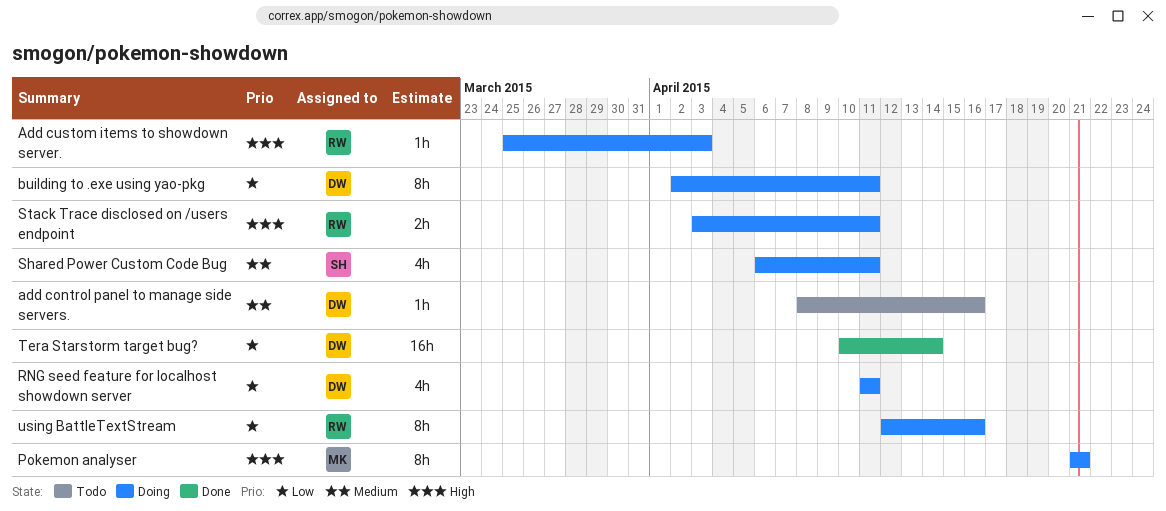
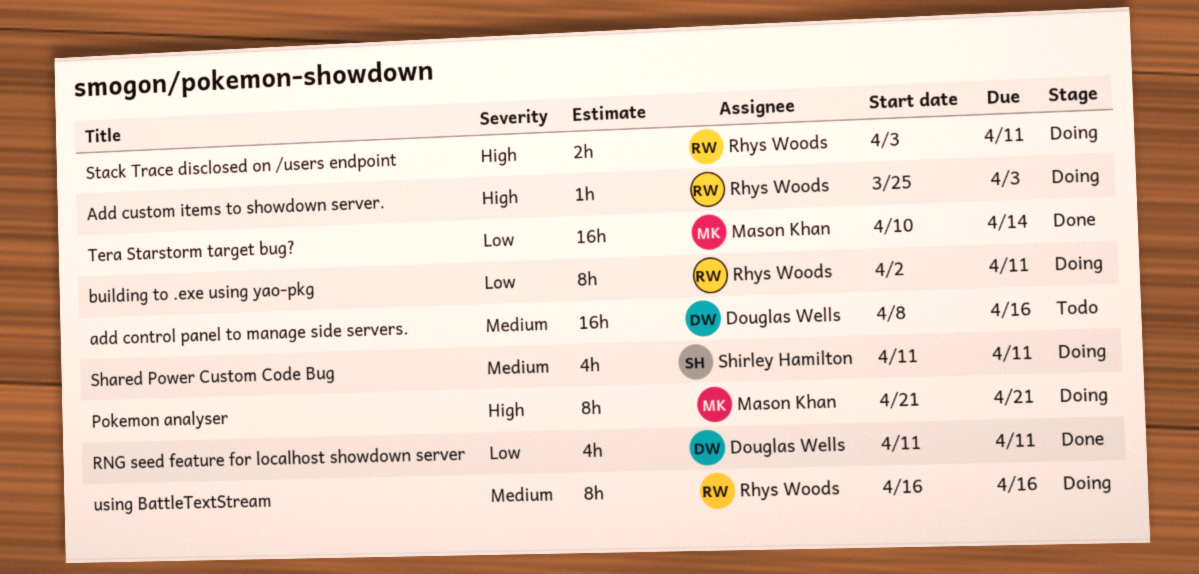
add control panel to manage side servers., estimate: 1h -> 16h
building to .exe using yao-pkg, owner: Douglas Wells -> Rhys Woods
RNG seed feature for localhost showdown server, status: Doing -> Done
Shared Power Custom Code Bug, start: Apr 6 -> Apr 11
Tera Starstorm target bug?, owner: Douglas Wells -> Mason Khan
using BattleTextStream, priority: Low -> Medium
using BattleTextStream, start: Apr 12 -> Apr 16

